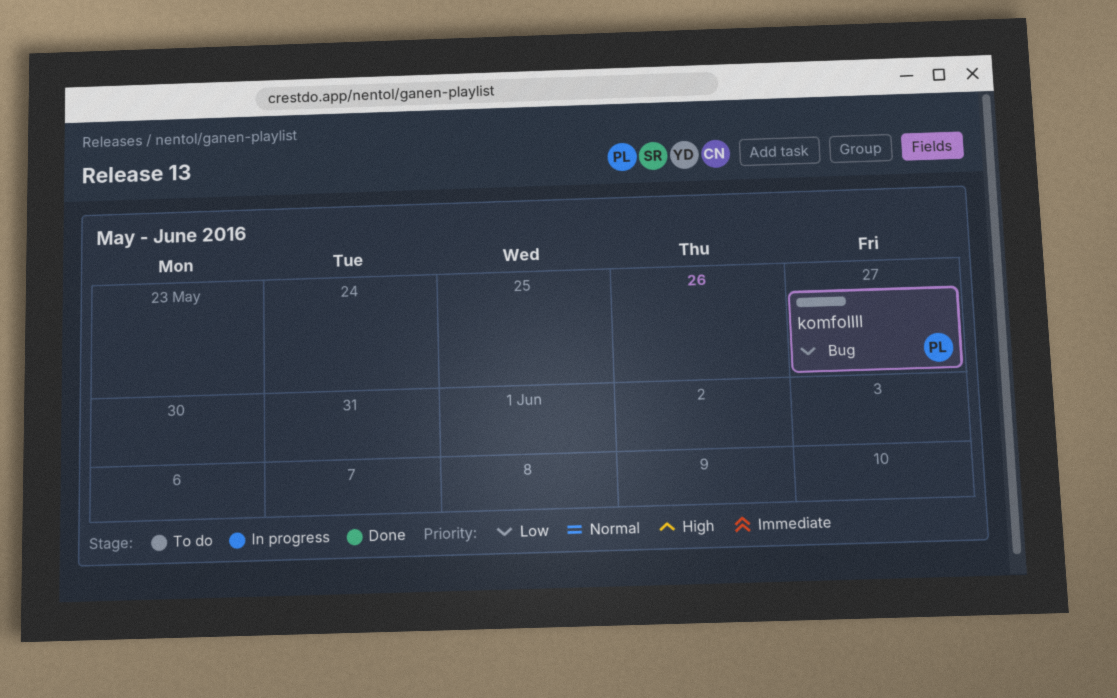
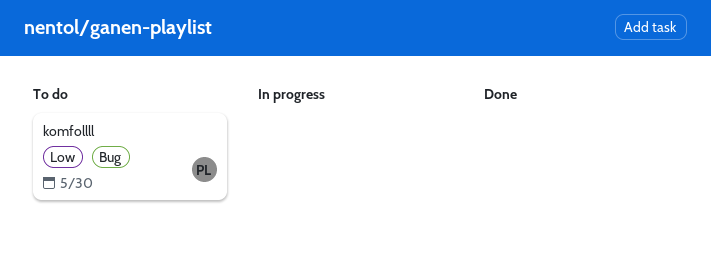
komfollll, due: May 27 -> May 30

